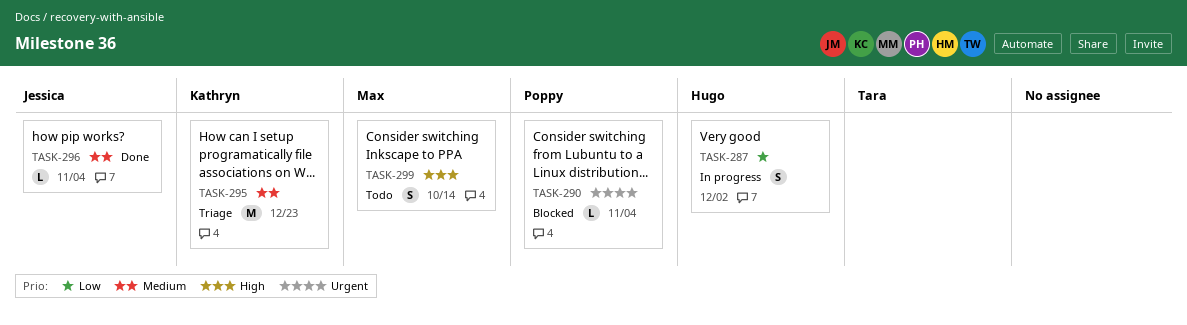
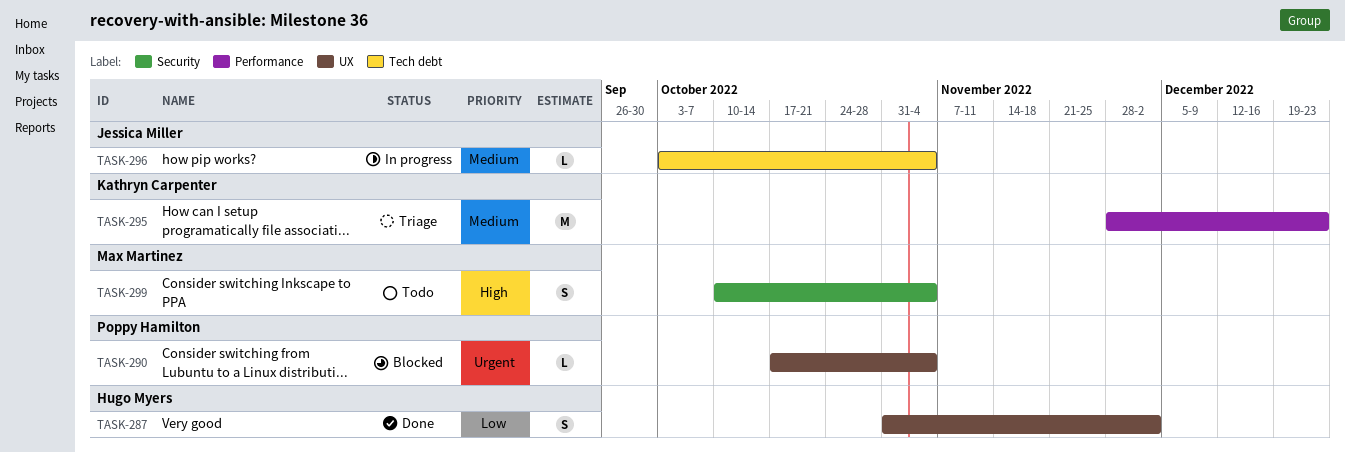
TASK-287, status: In progress -> Done
TASK-296, status: Done -> In progress
TASK-299, due: Oct 14 -> Nov 4

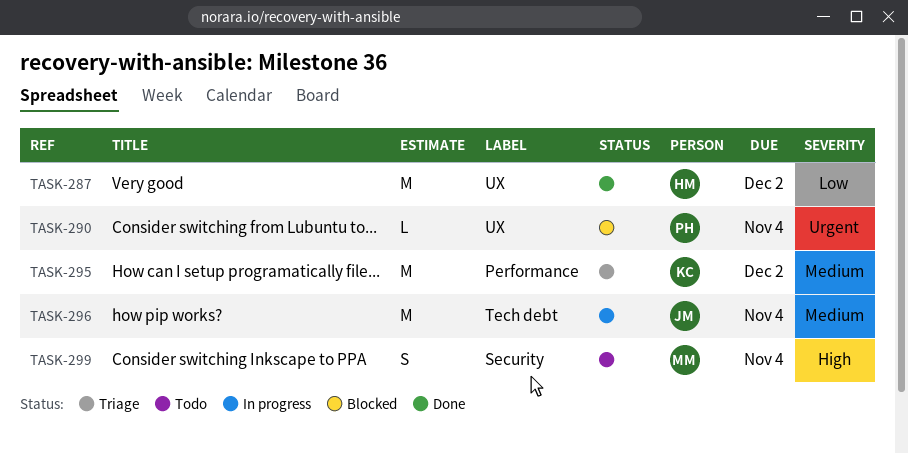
TASK-287, estimate: S -> M
TASK-295, due: Dec 23 -> Dec 2
TASK-296, estimate: L -> M

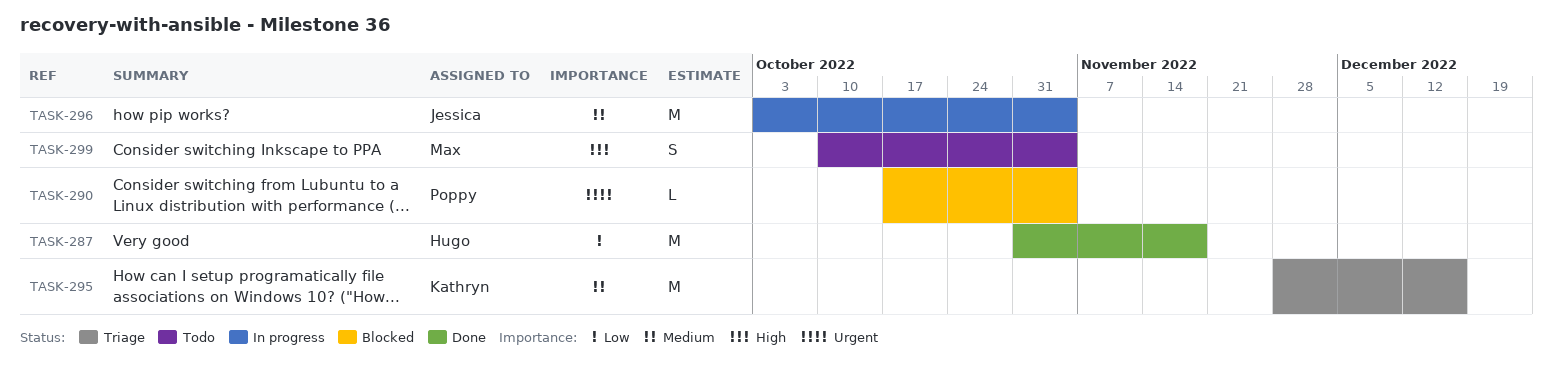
TASK-287, due: Dec 2 -> Nov 18
TASK-295, due: Dec 2 -> Dec 16

